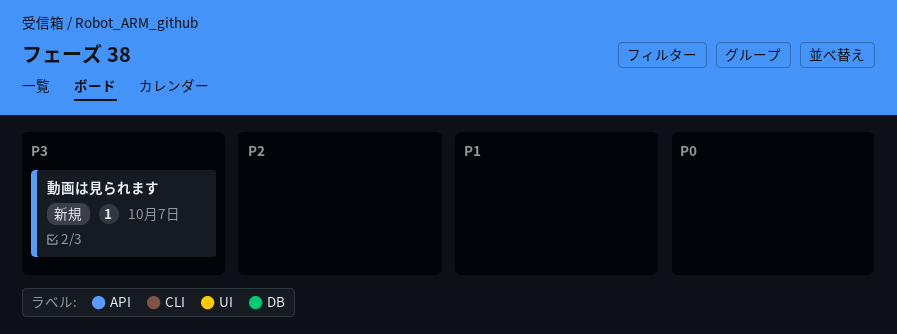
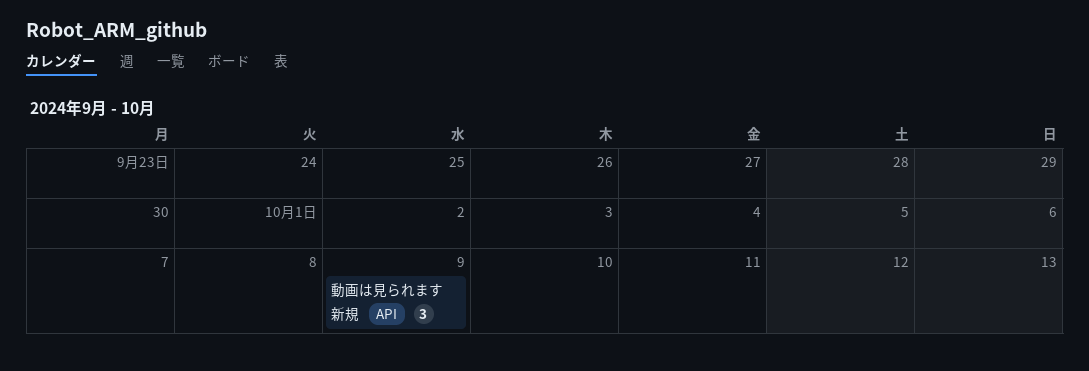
動画は見られます, estimate: 1 -> 3
動画は見られます, due: Oct 7 -> Oct 9

